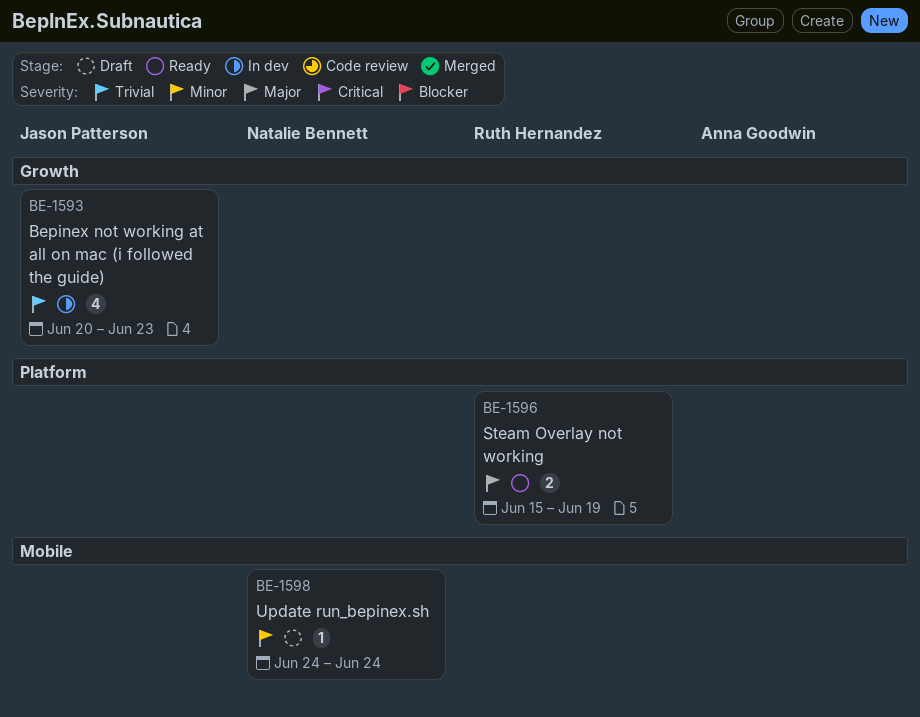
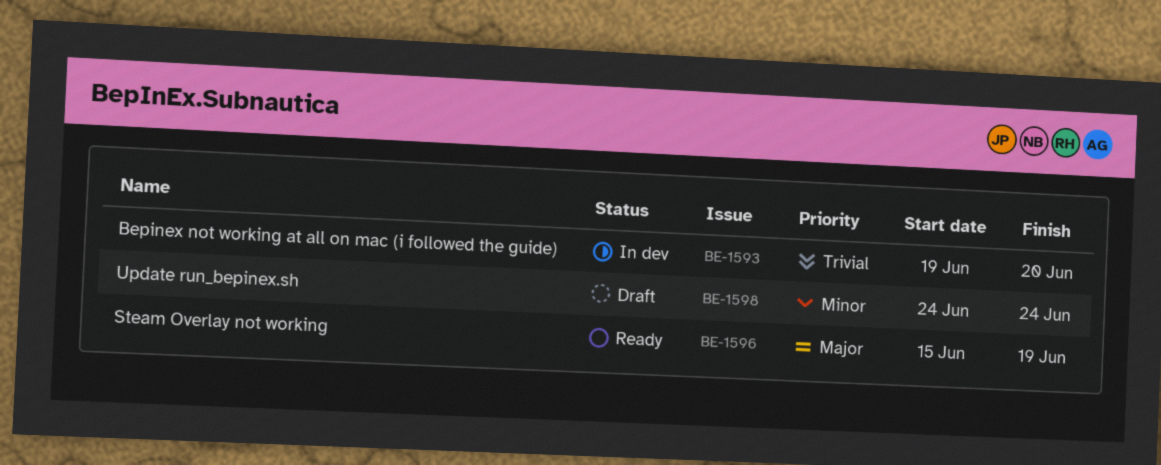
BE-1593, start: Jun 20 -> Jun 19
BE-1593, due: Jun 23 -> Jun 20

